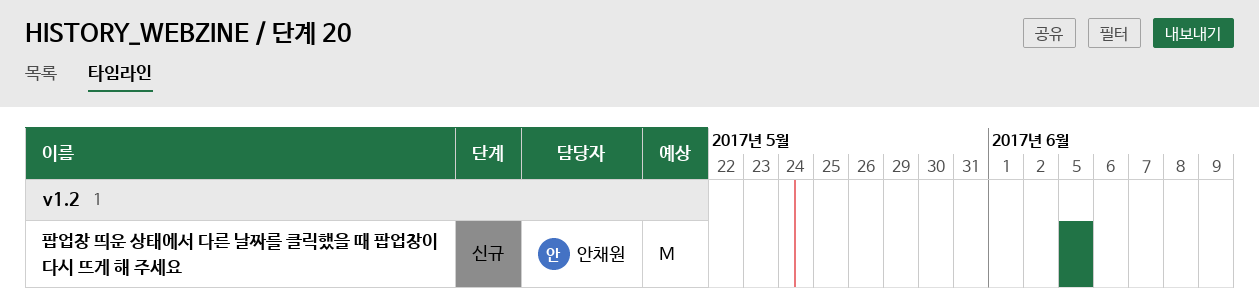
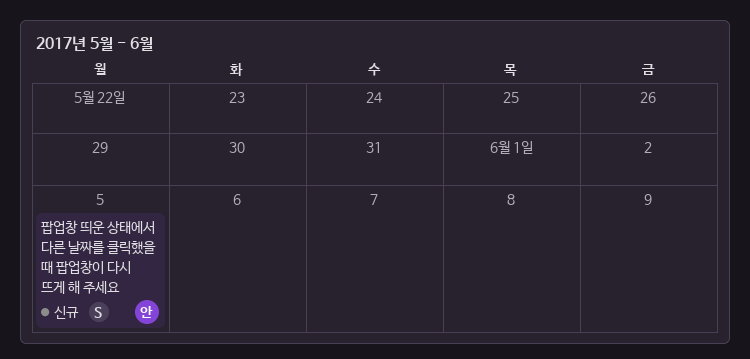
팝업창 띄운 상태에서 다른 날짜를 클릭했을 때 팝업창이 다시 뜨게 해 주세요, estimate: M -> S

